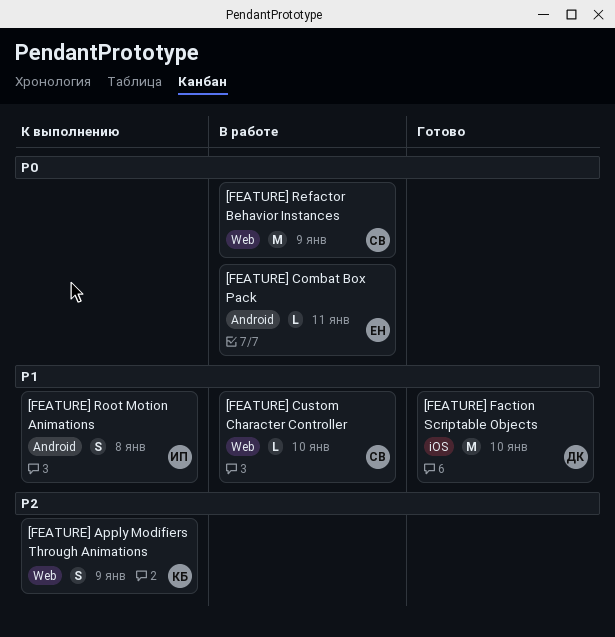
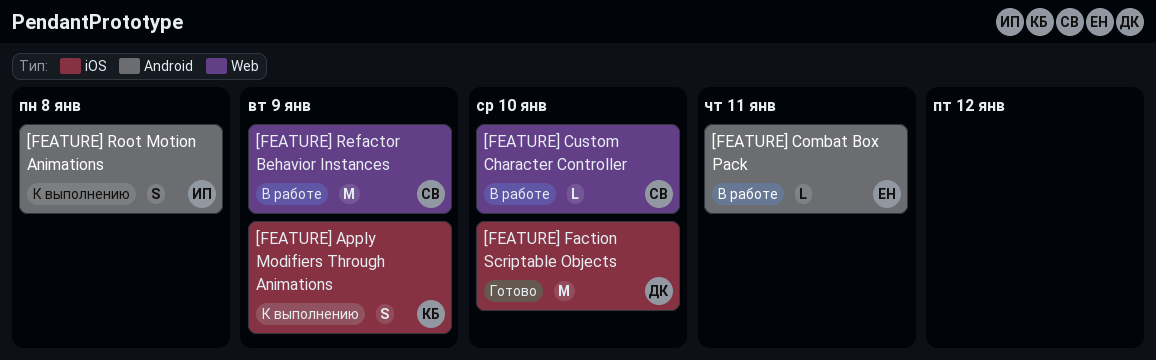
[FEATURE] Apply Modifiers Through Animations, label: Web -> iOS

